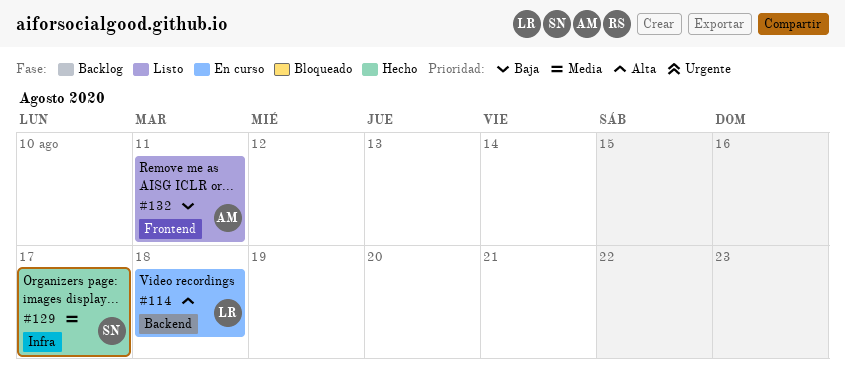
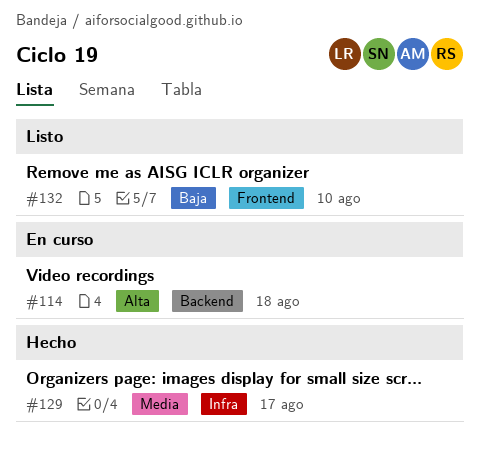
#132, due: Aug 11 -> Aug 10

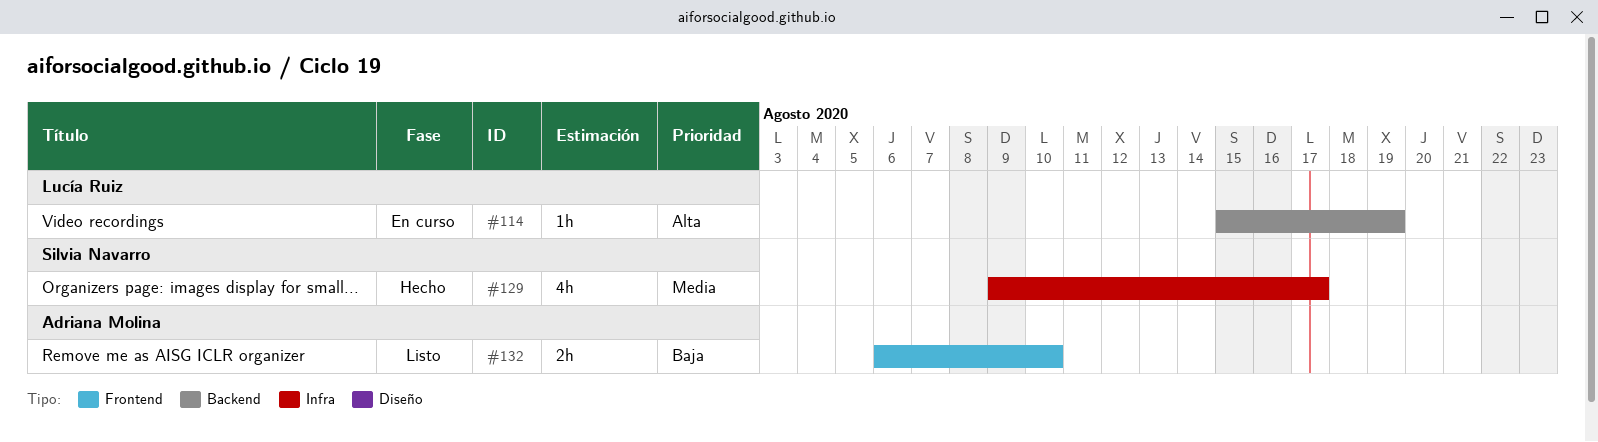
#114, due: Aug 18 -> Aug 19

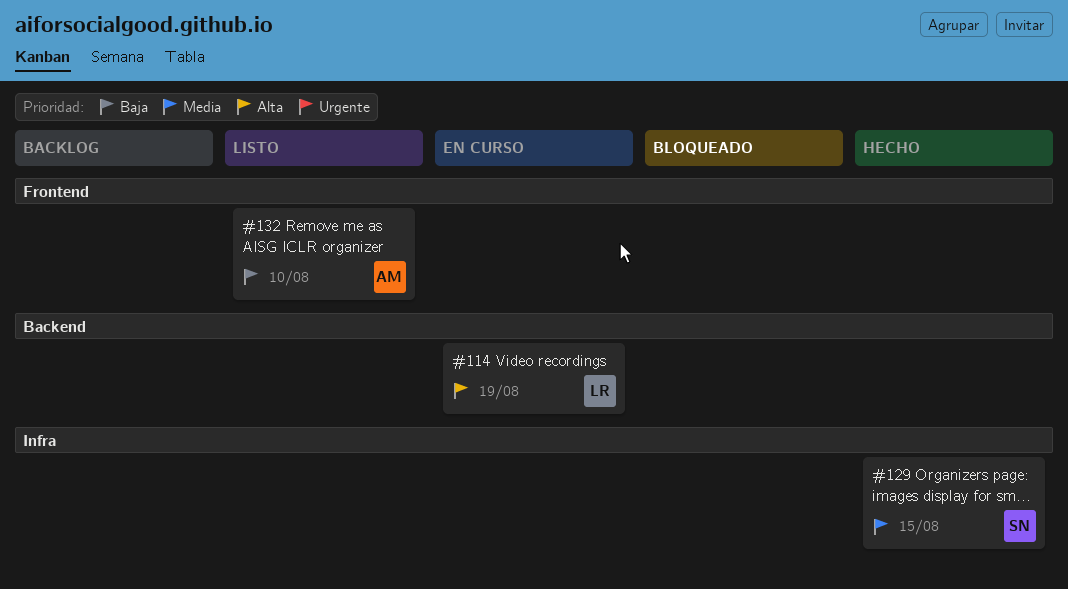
#129, due: Aug 17 -> Aug 15

